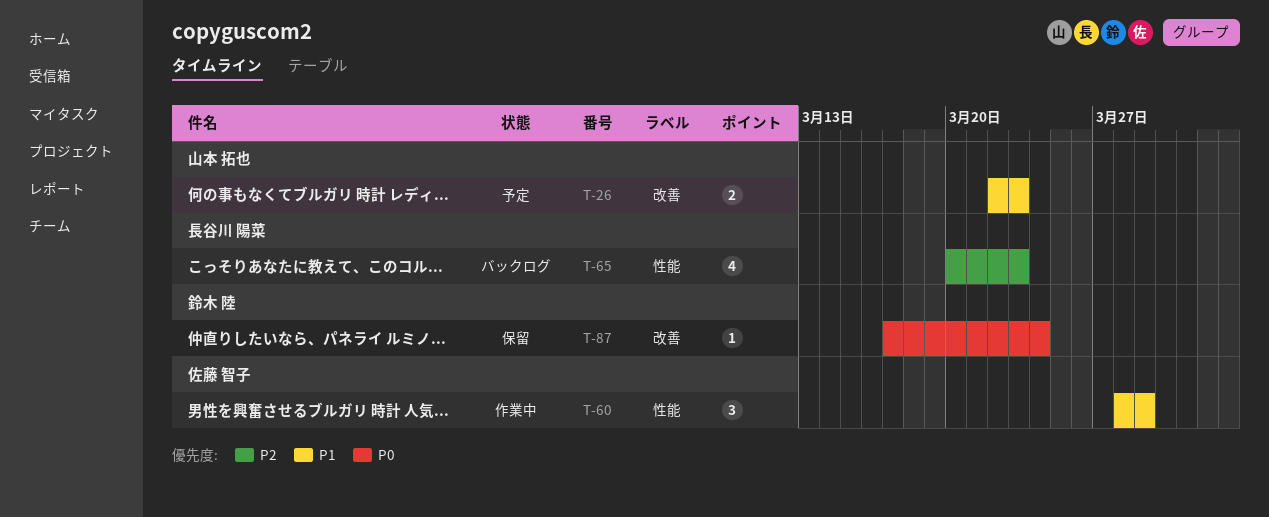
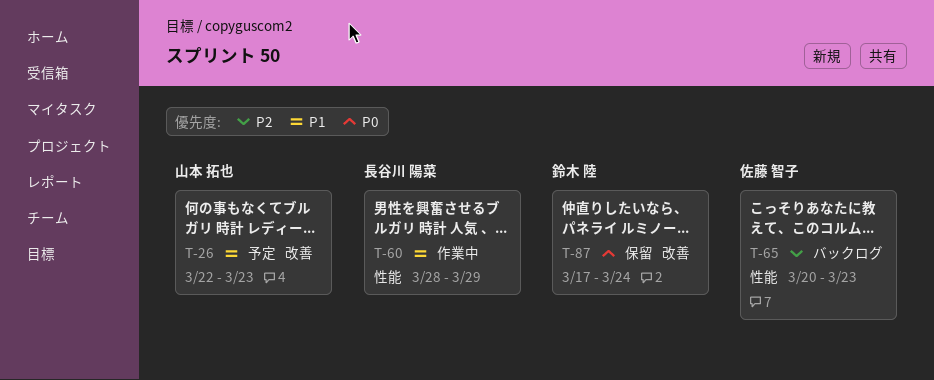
T-60, owner: 佐藤 智子 -> 長谷川 陽菜
T-65, owner: 長谷川 陽菜 -> 佐藤 智子

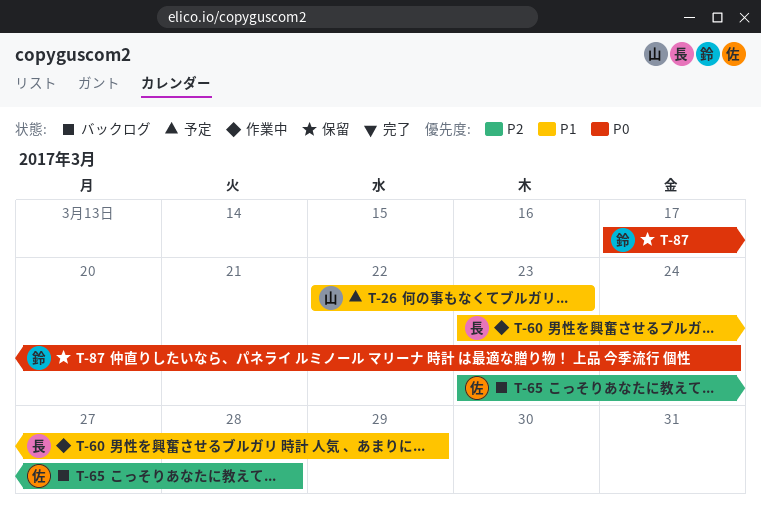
T-60, start: Mar 28 -> Mar 23
T-65, start: Mar 20 -> Mar 23
T-65, due: Mar 23 -> Mar 28

